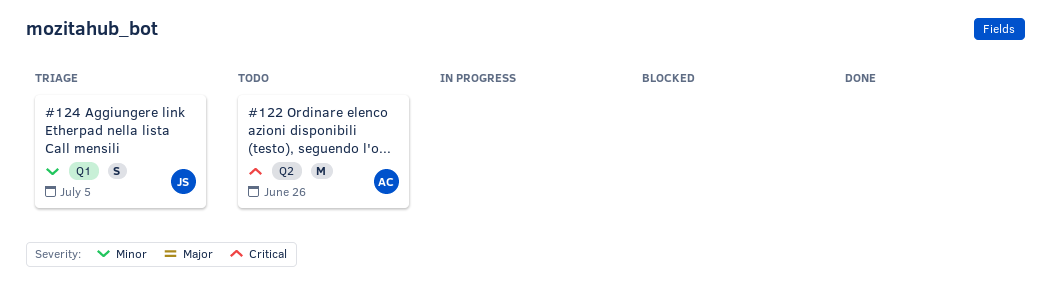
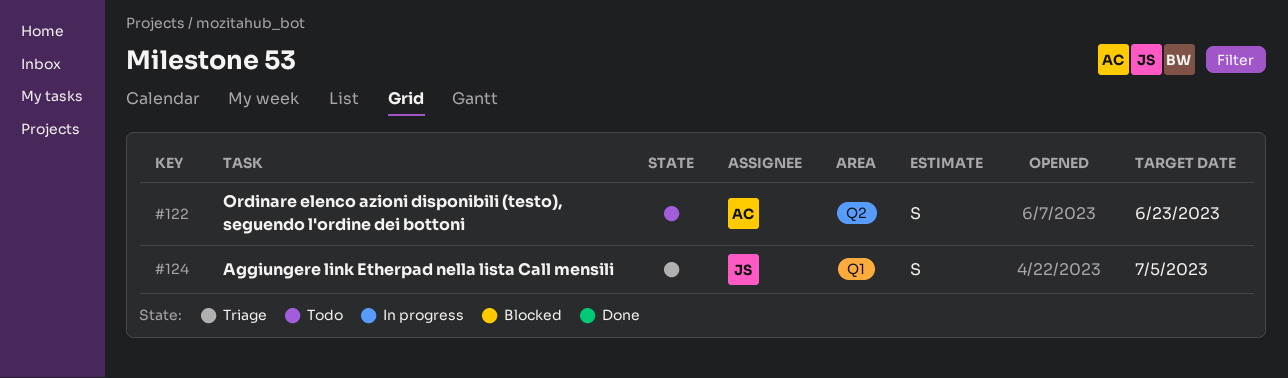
#122, estimate: M -> S
#122, due: Jun 26 -> Jun 23

